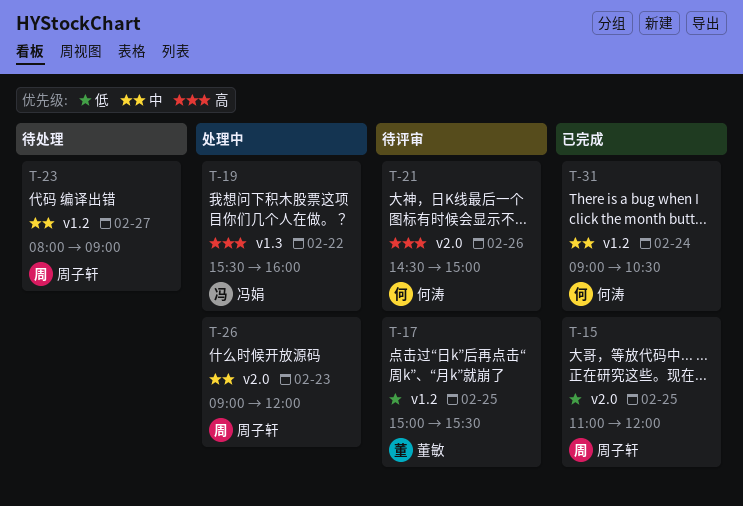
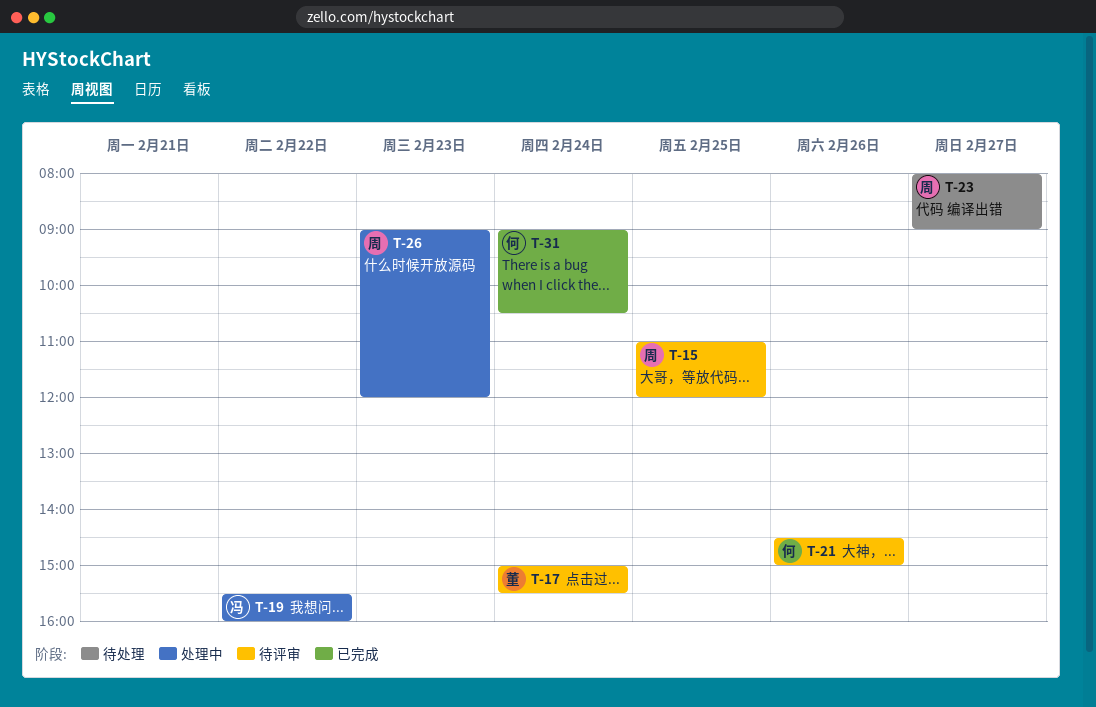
T-15, status: 已完成 -> 待评审
T-17, day: Feb 25 -> Feb 24

